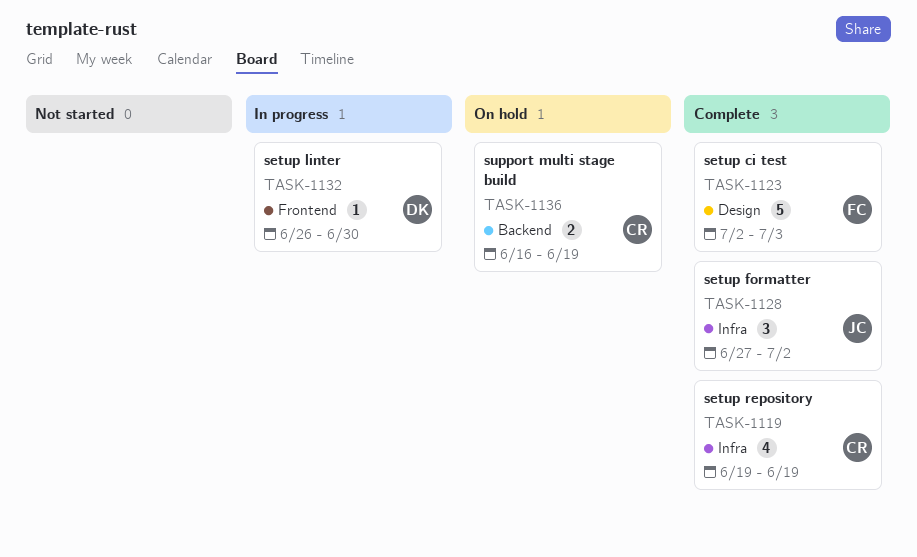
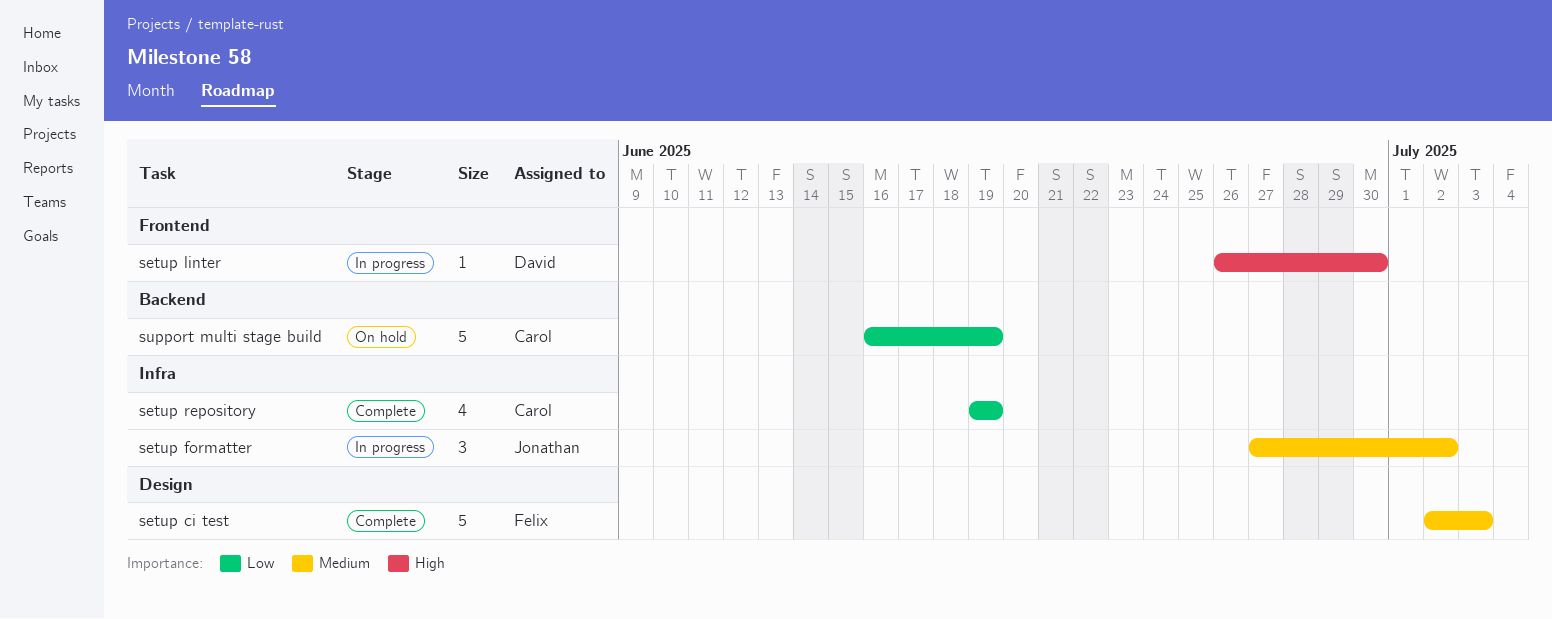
setup formatter, status: Complete -> In progress
support multi stage build, estimate: 2 -> 5

